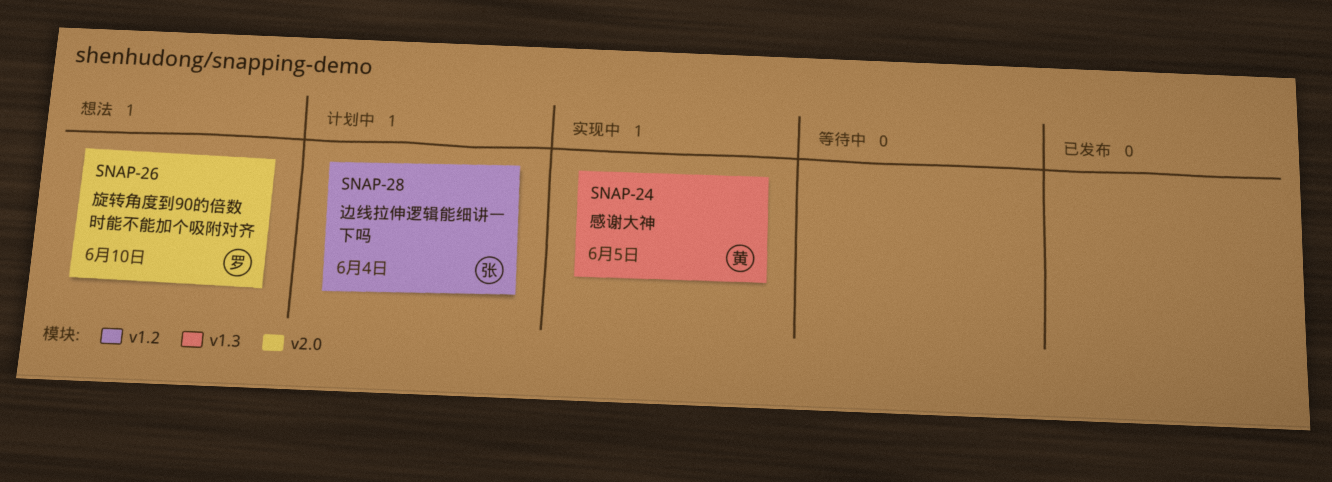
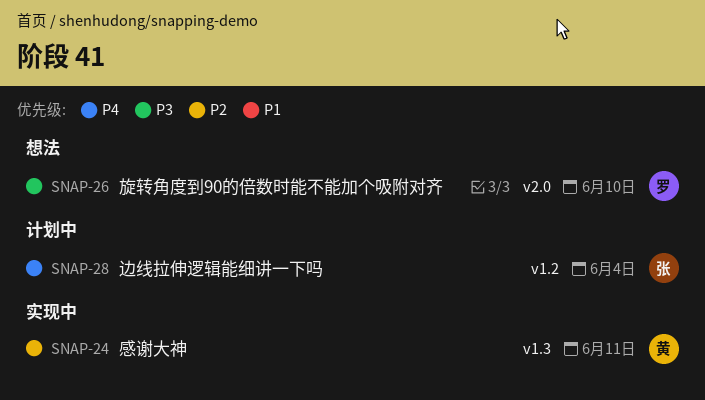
SNAP-24, due: Jun 5 -> Jun 11

